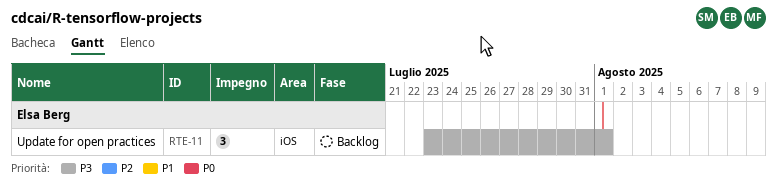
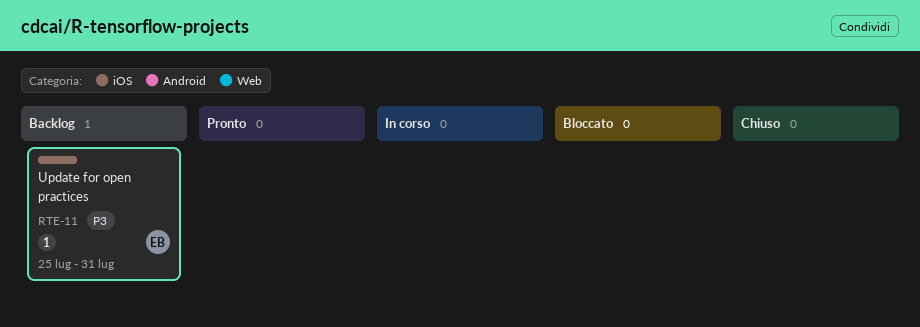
RTE-11, estimate: 3 -> 1
RTE-11, start: Jul 23 -> Jul 25
RTE-11, due: Aug 1 -> Jul 31

